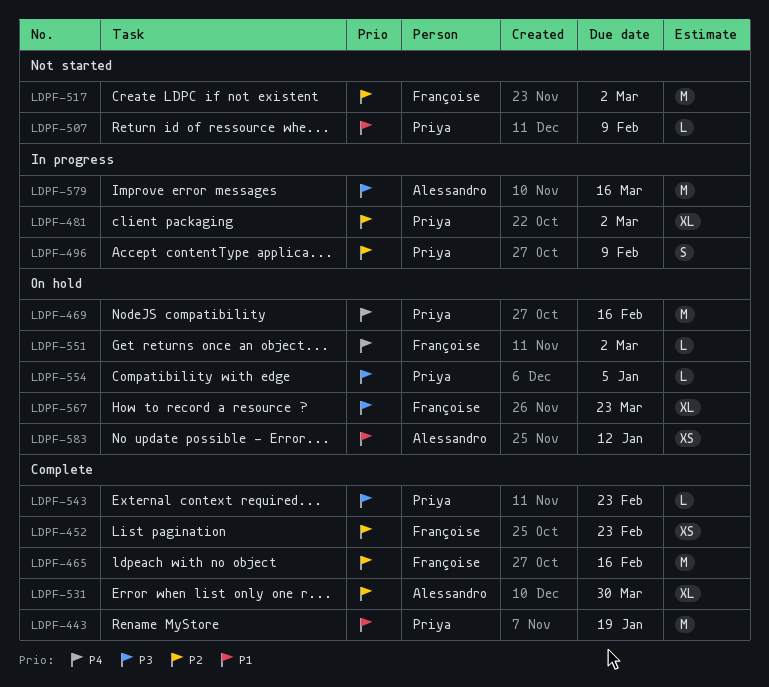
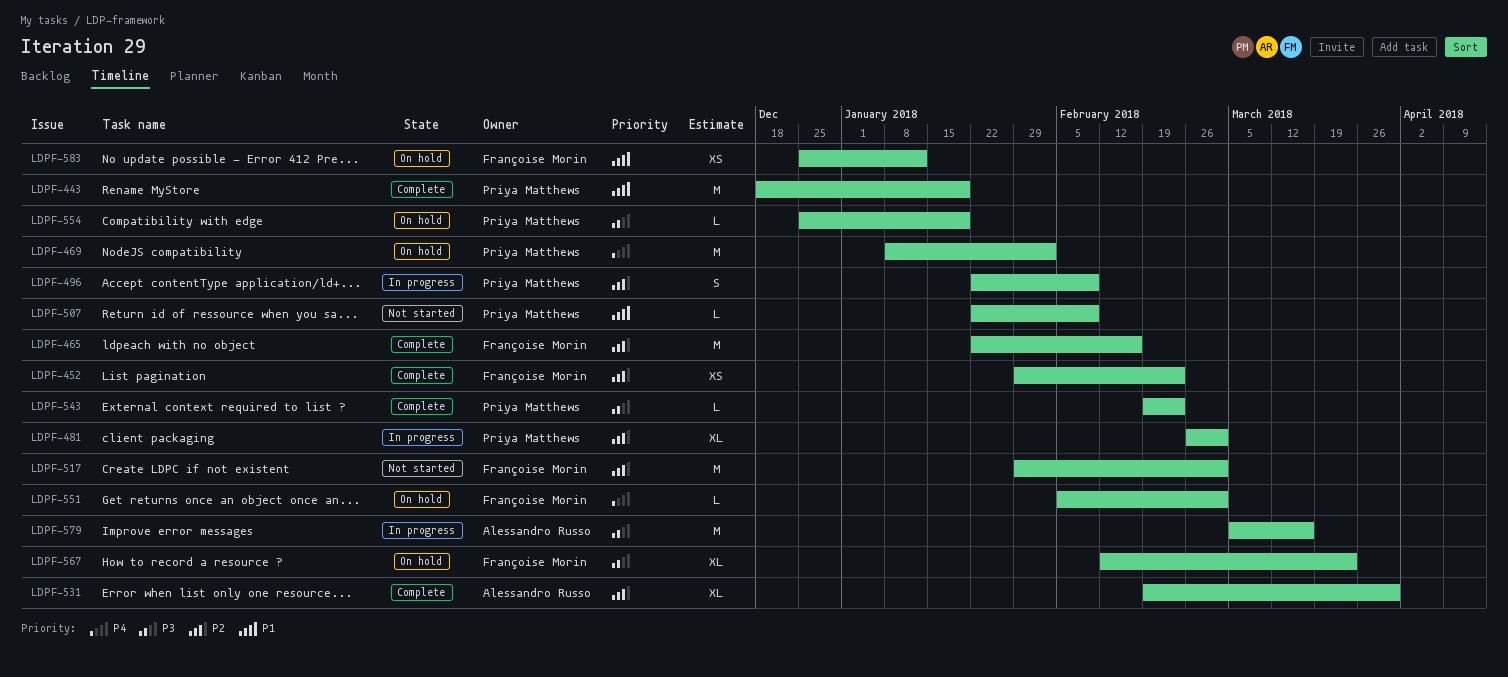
LDPF-469, due: Feb 16 -> Feb 2
LDPF-554, due: Jan 5 -> Jan 19
LDPF-583, owner: Alessandro Russo -> Françoise Morin

